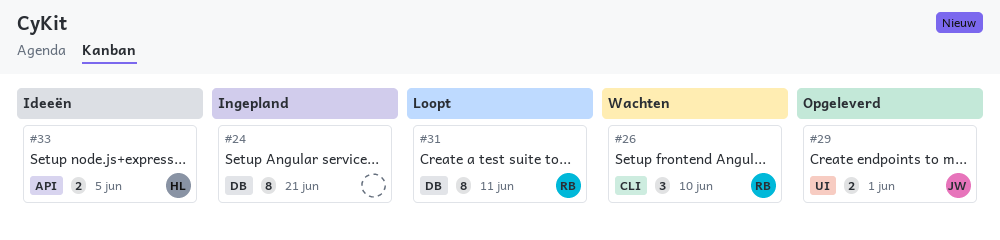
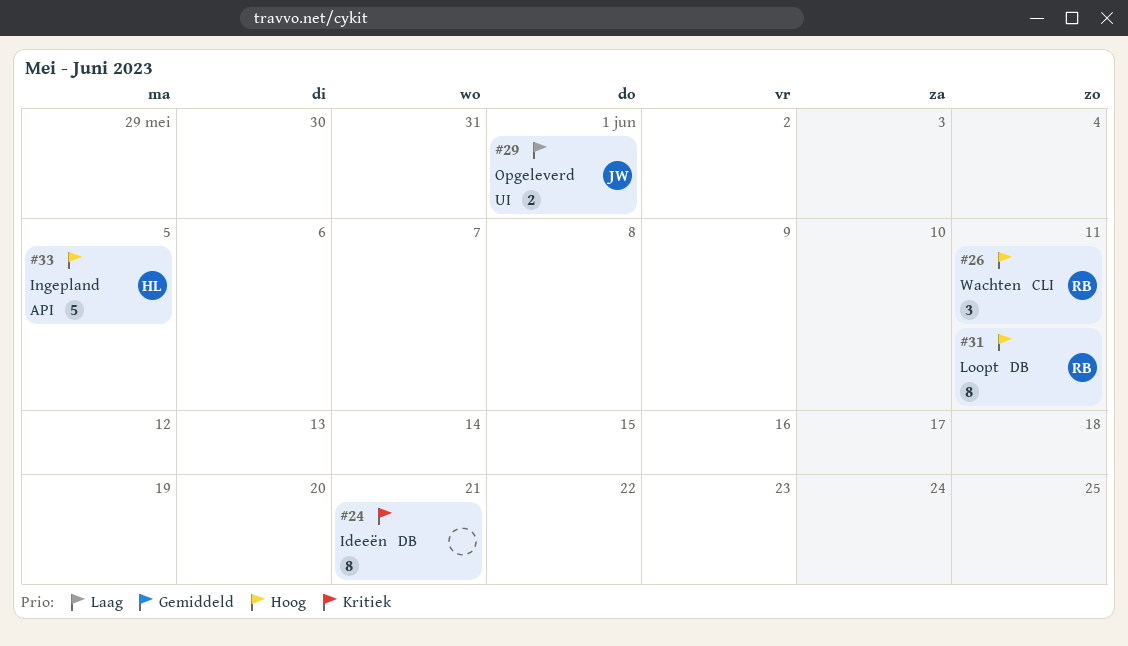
#24, status: Ingepland -> Ideeën
#26, due: Jun 10 -> Jun 11
#33, status: Ideeën -> Ingepland
#33, estimate: 2 -> 5

